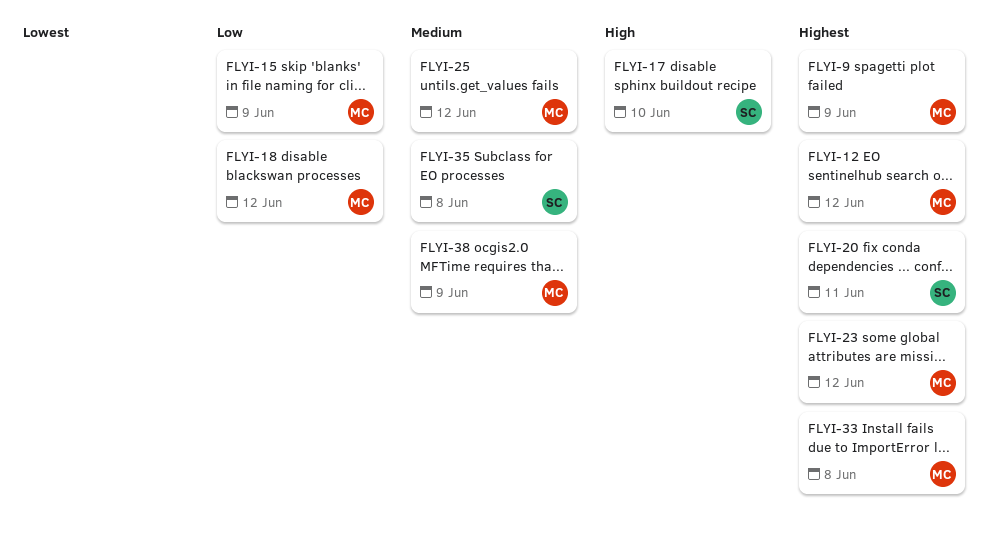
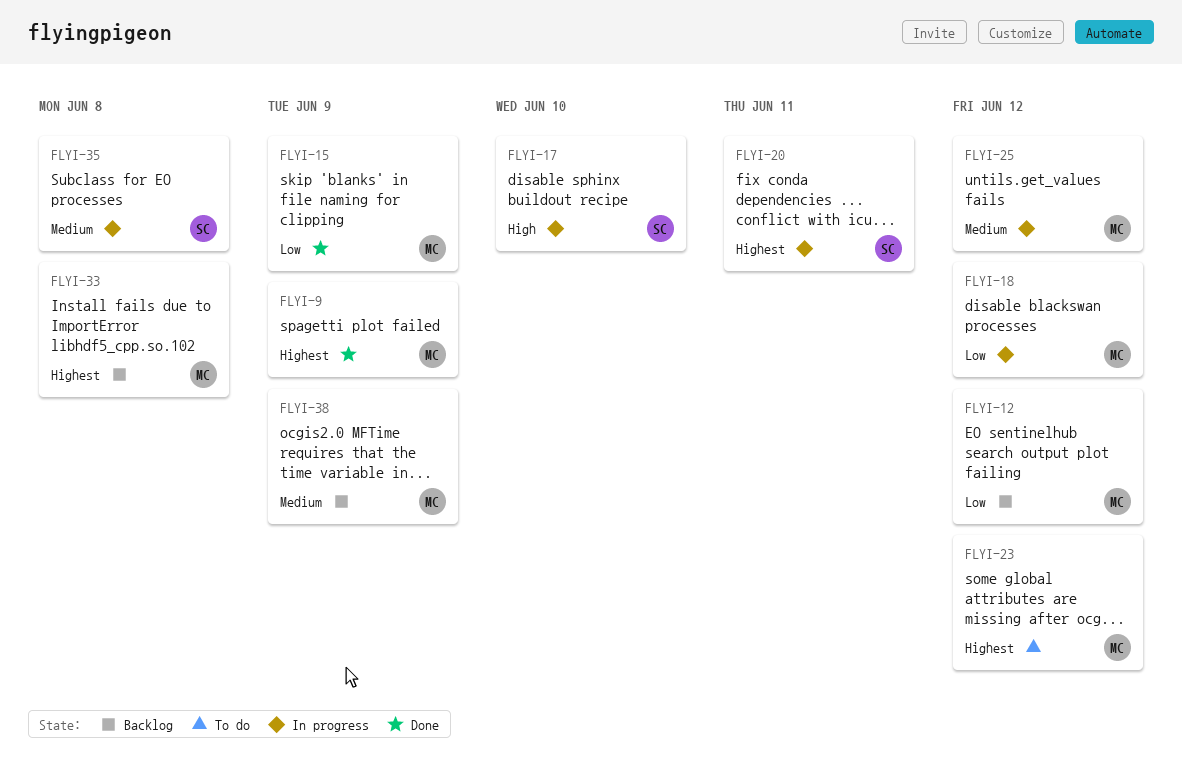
FLYI-12, priority: Highest -> Low

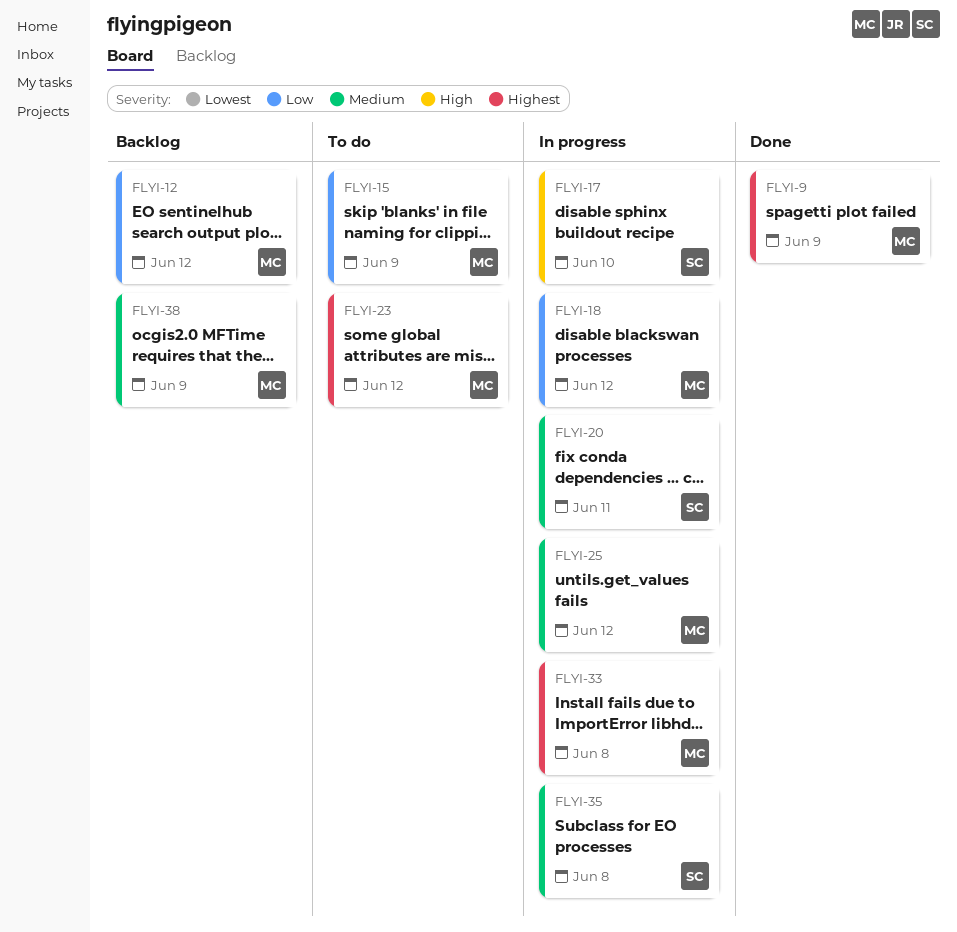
FLYI-15, status: Done -> To do
FLYI-20, priority: Highest -> Medium
FLYI-33, status: Backlog -> In progress

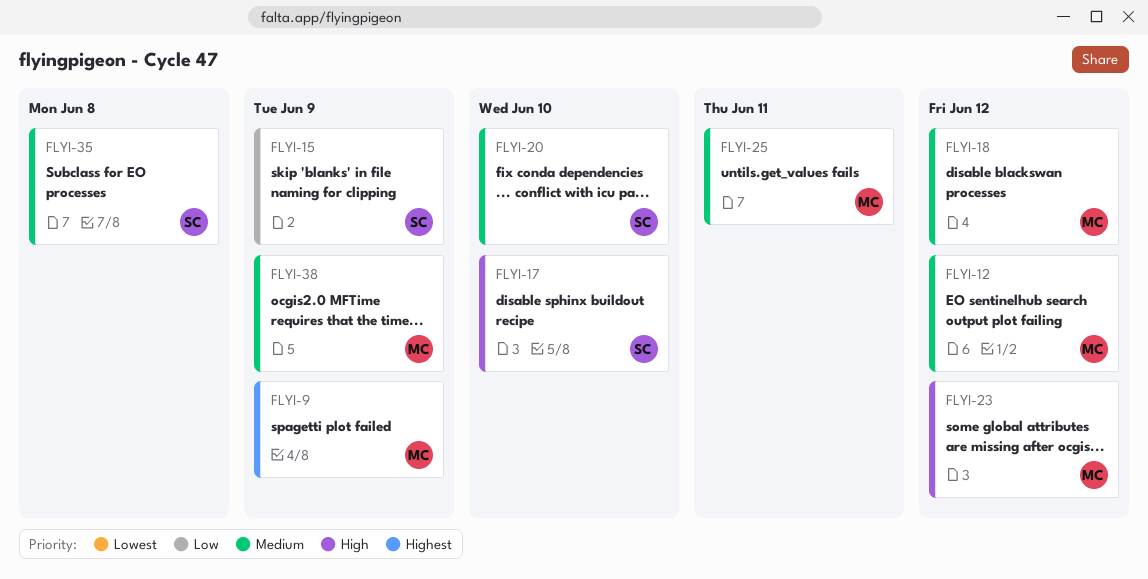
FLYI-12, priority: Low -> Medium
FLYI-15, owner: MC -> SC
FLYI-18, priority: Low -> Medium
FLYI-20, due: Jun 11 -> Jun 10
FLYI-23, priority: Highest -> High
FLYI-25, due: Jun 12 -> Jun 11
FLYI-33: present -> none

